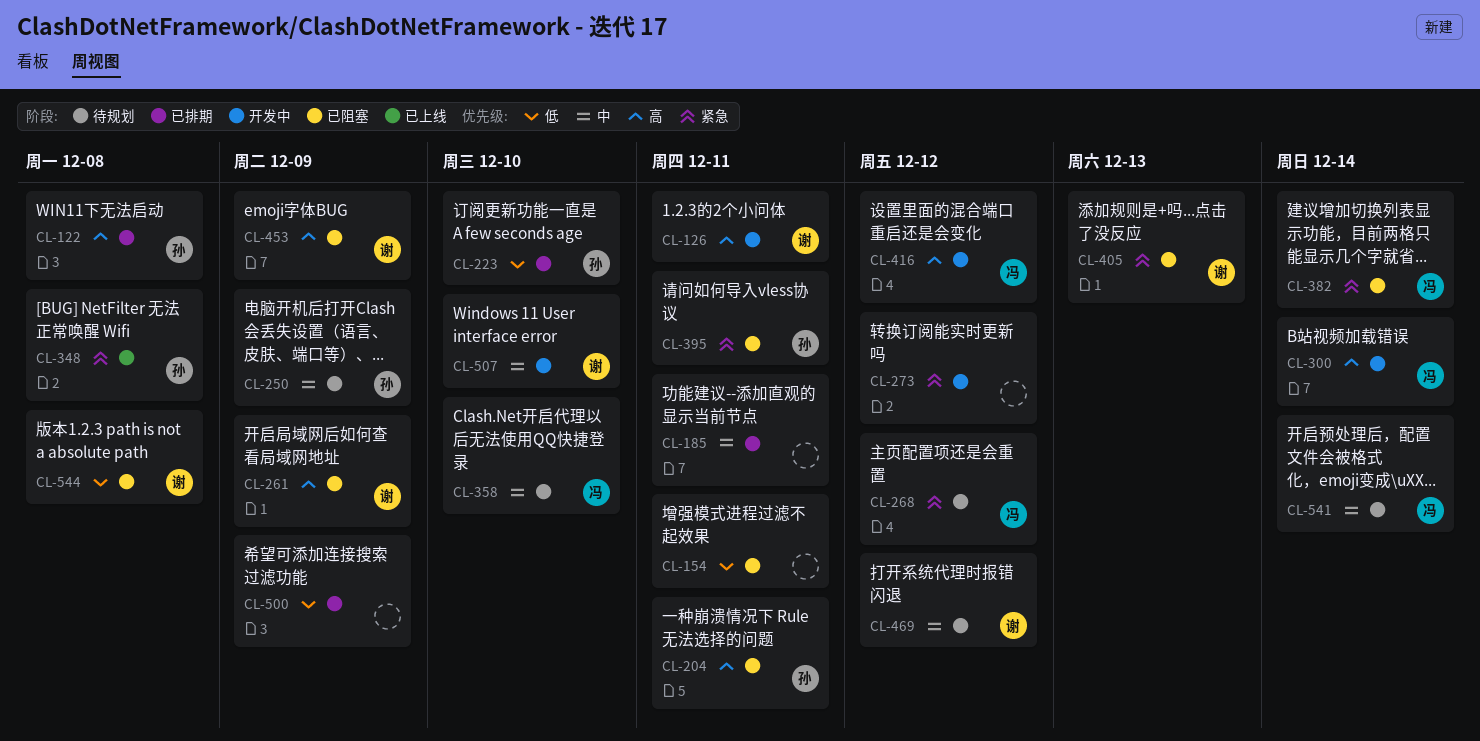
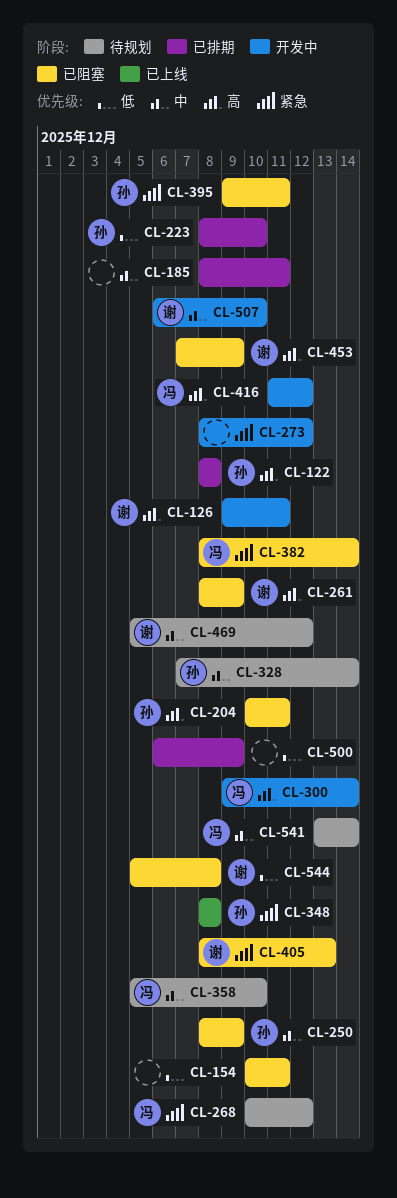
CL-250, status: 待规划 -> 已阻塞
CL-328: none -> present

